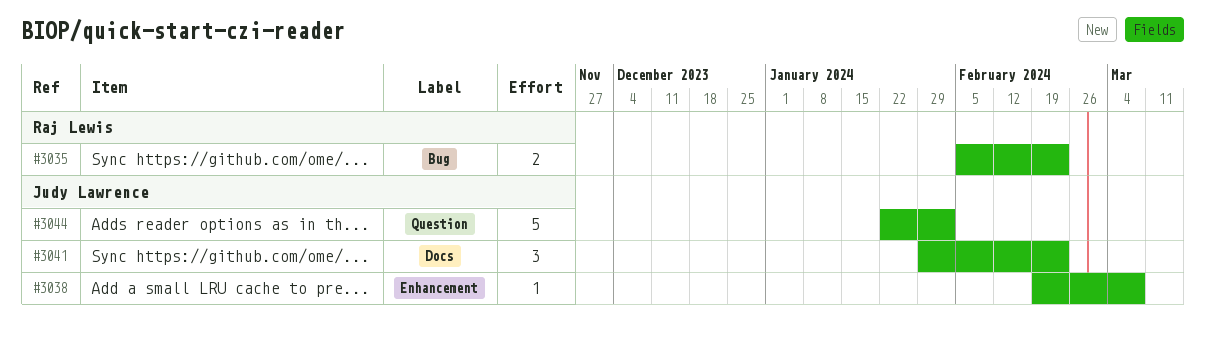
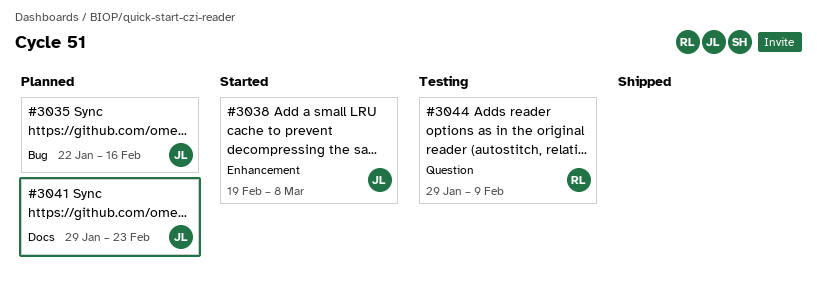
#3035, owner: Raj Lewis -> Judy Lawrence
#3035, start: Feb 5 -> Jan 22
#3035, due: Feb 23 -> Feb 16
#3044, owner: Judy Lawrence -> Raj Lewis
#3044, start: Jan 22 -> Jan 29
#3044, due: Feb 2 -> Feb 9

